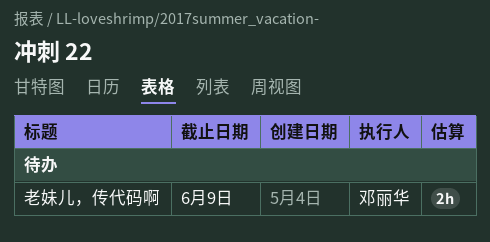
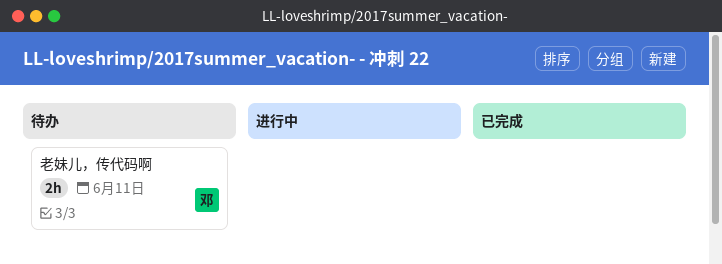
老妹儿，传代码啊, due: Jun 9 -> Jun 11

